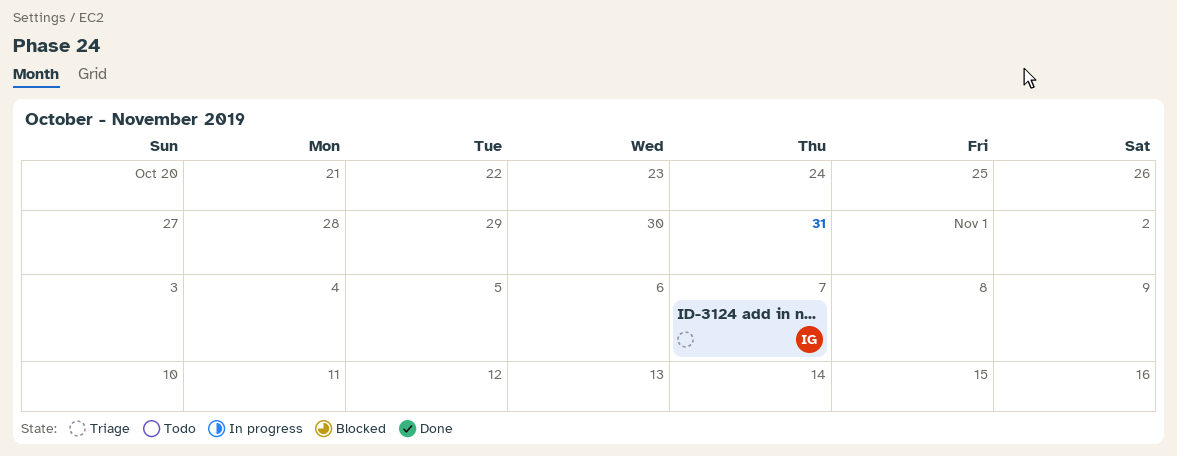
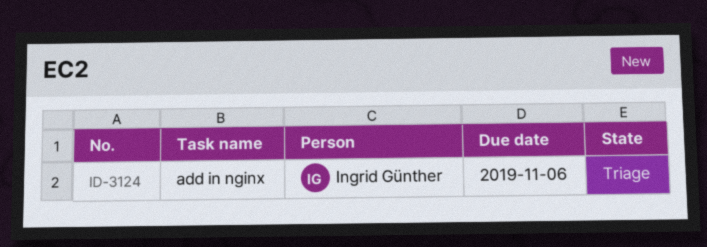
ID-3124, due: Nov 7 -> Nov 6

